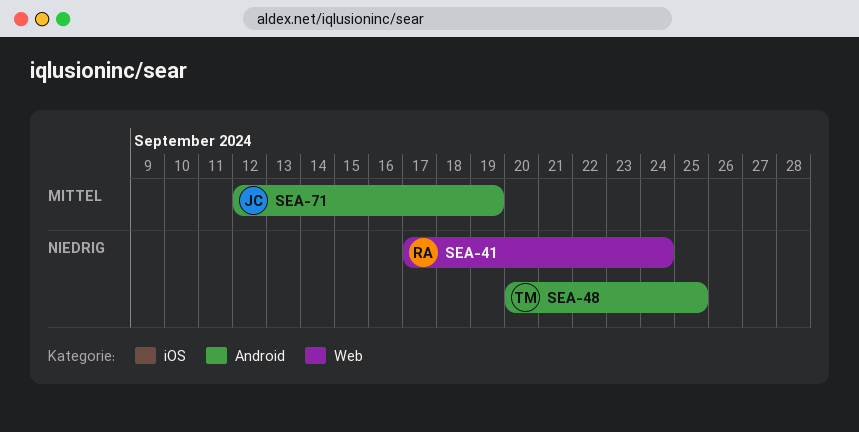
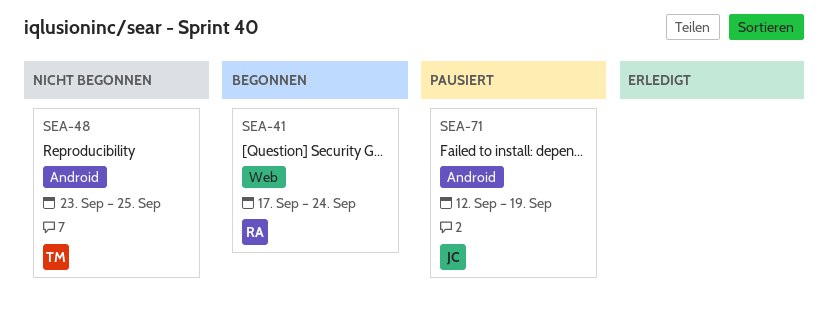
SEA-48, start: Sep 20 -> Sep 23

